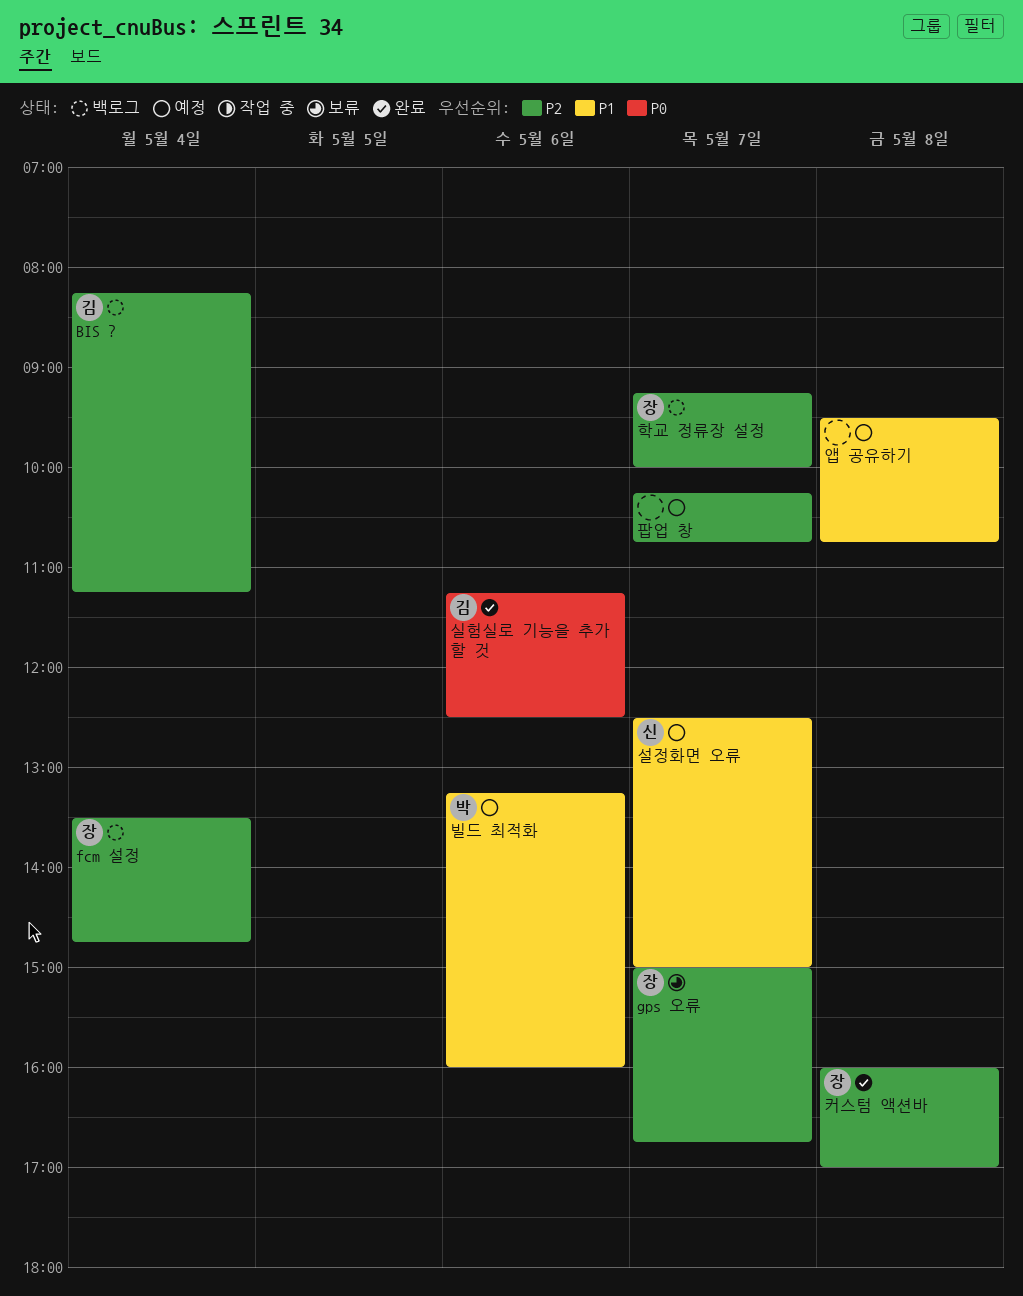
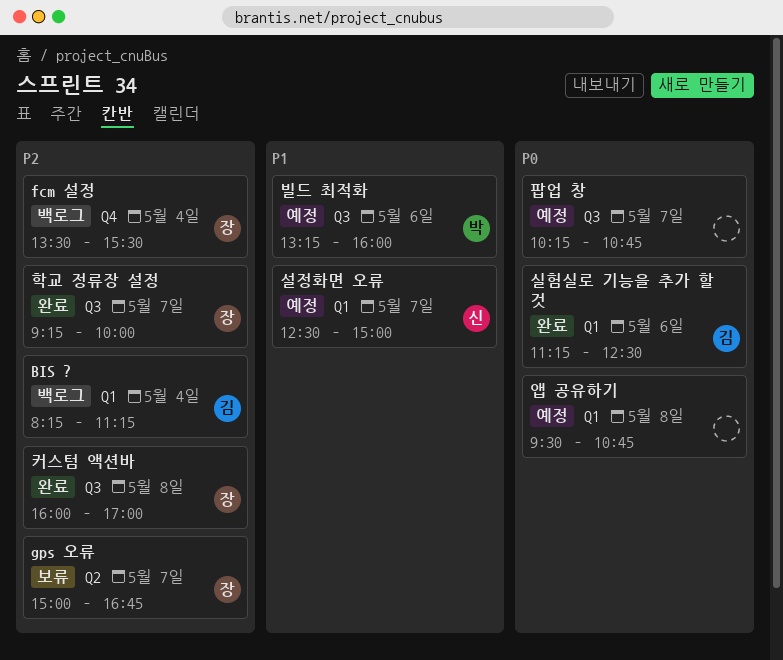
fcm 설정, ends: 14:45 -> 15:30
앱 공유하기, priority: P1 -> P0
팝업 창, priority: P2 -> P0
학교 정류장 설정, status: 백로그 -> 완료

